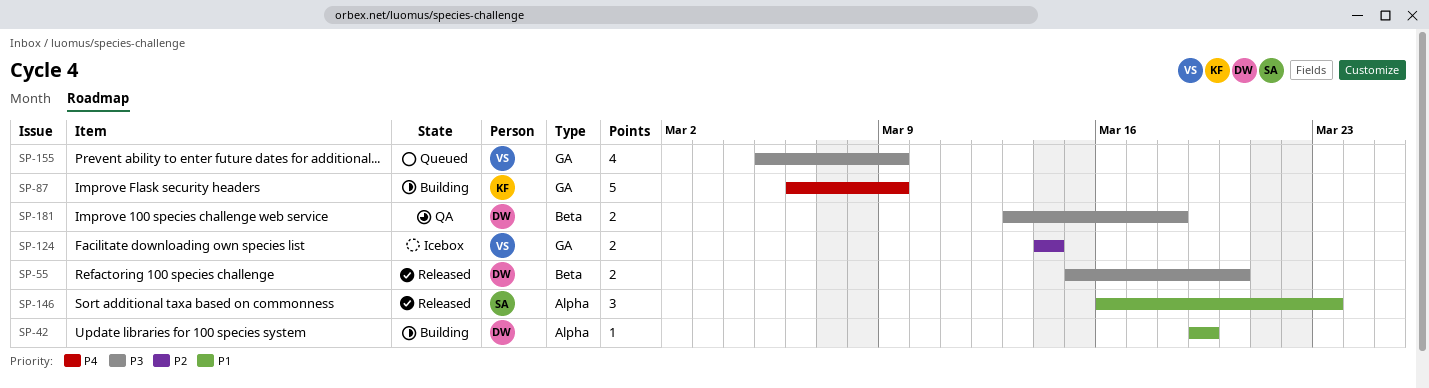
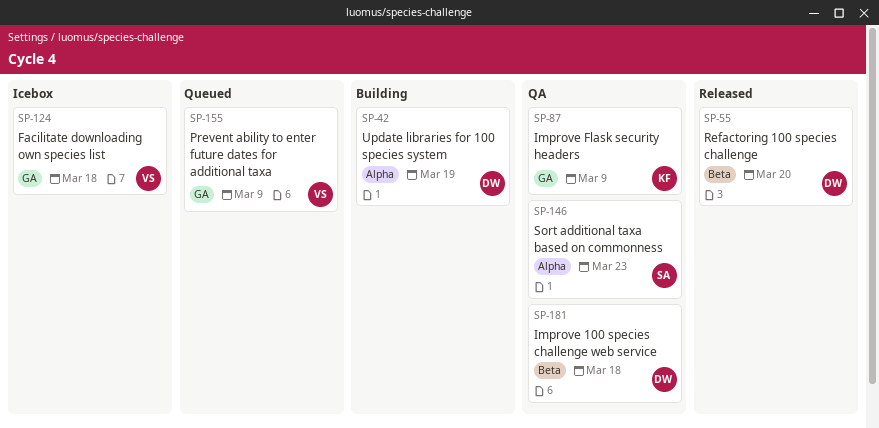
SP-87, status: Building -> QA
SP-124, due: Mar 14 -> Mar 18
SP-146, status: Released -> QA

